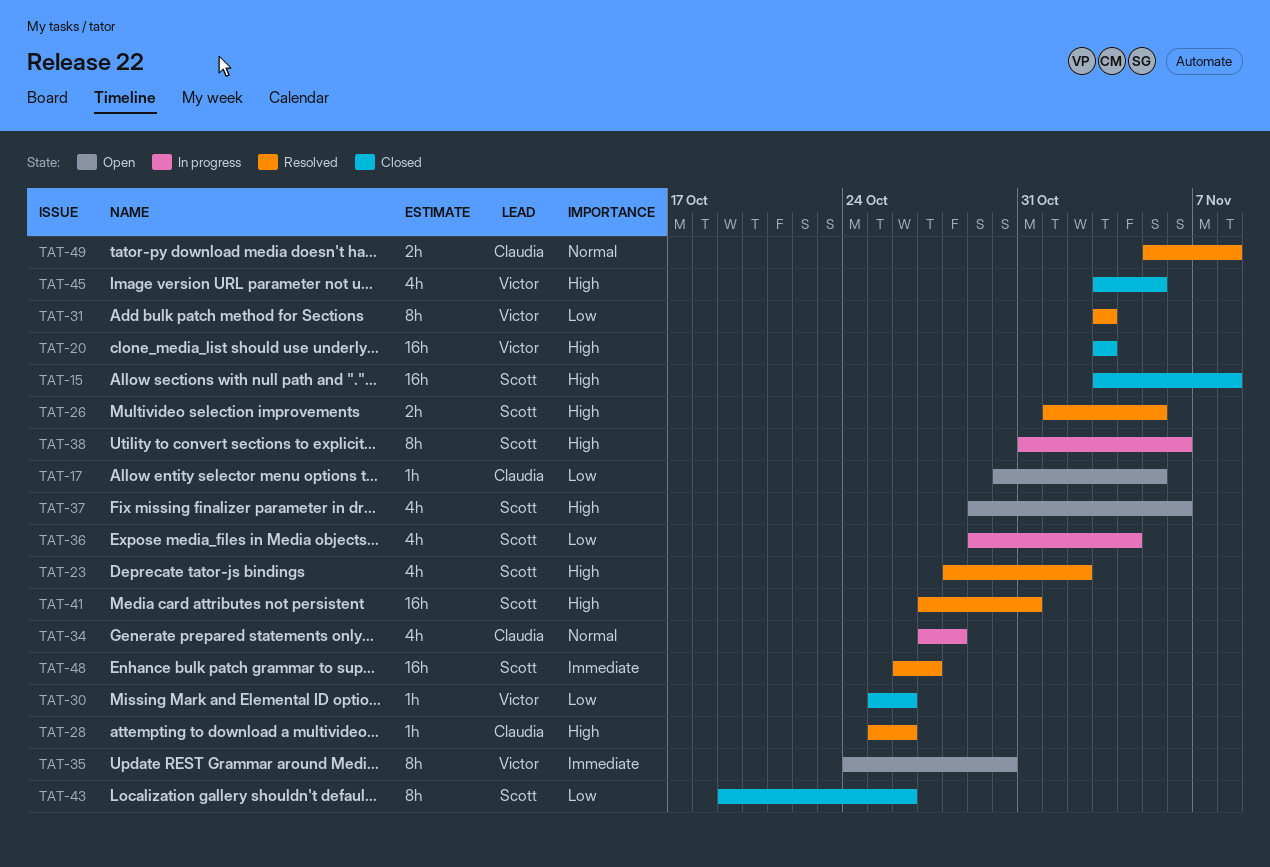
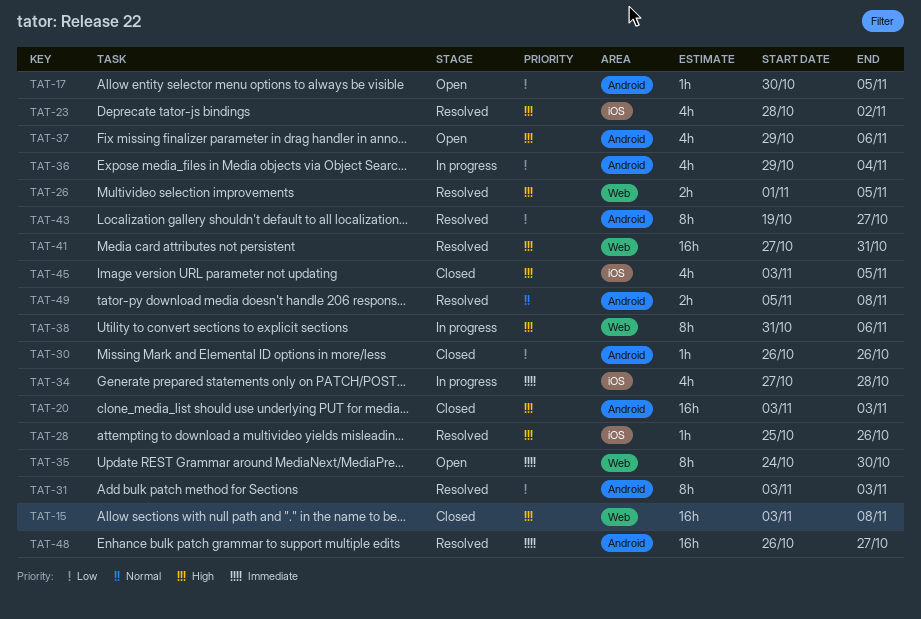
TAT-30, start: Oct 25 -> Oct 26
TAT-34, priority: Normal -> Immediate
TAT-43, status: Closed -> Resolved
TAT-43, due: Oct 26 -> Oct 27

